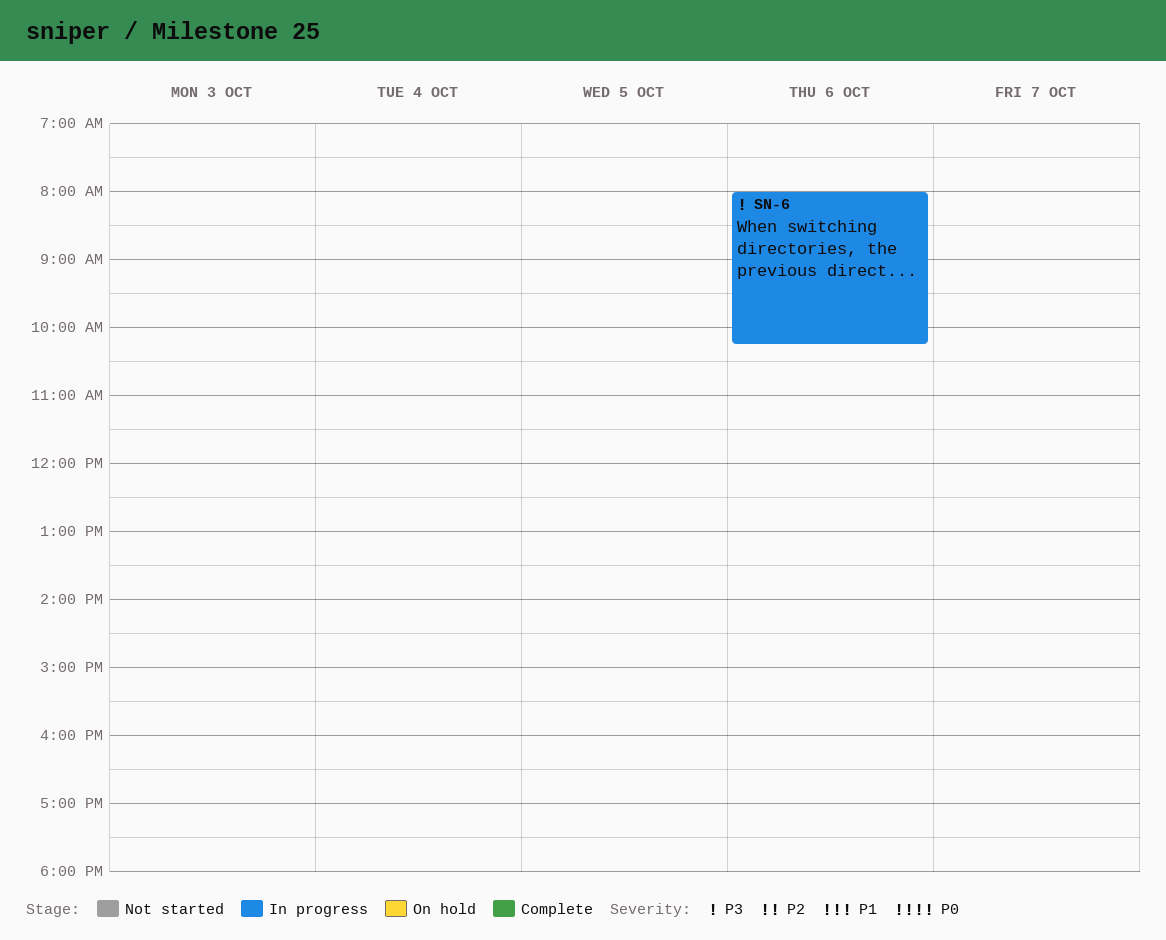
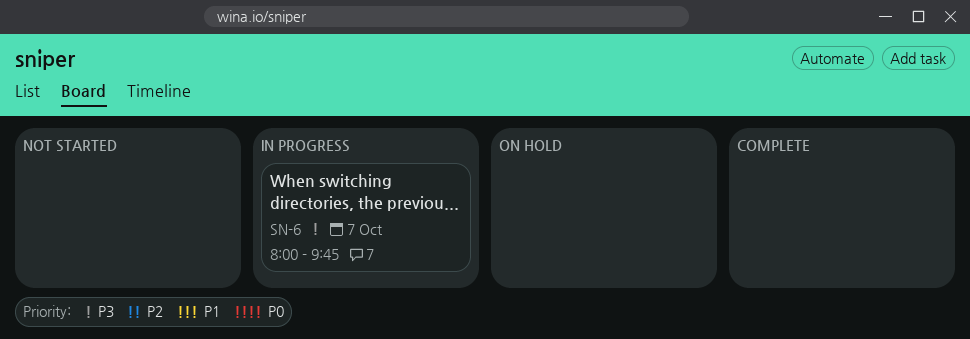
SN-6, day: Oct 6 -> Oct 7
SN-6, ends: 10:15 -> 09:45

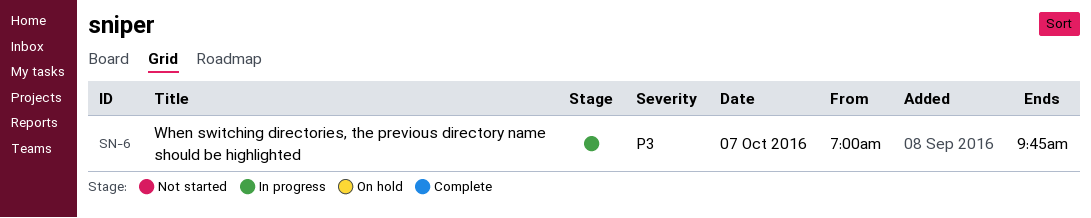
SN-6, begins: 08:00 -> 07:00

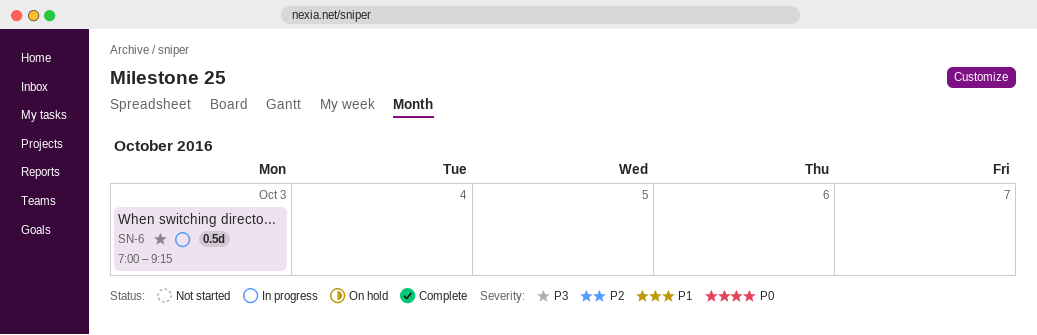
SN-6, day: Oct 7 -> Oct 3
SN-6, ends: 09:45 -> 09:15

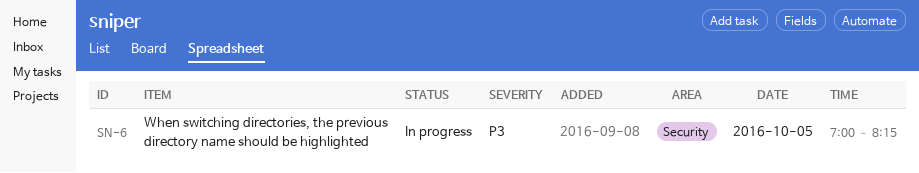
SN-6, day: Oct 3 -> Oct 5
SN-6, ends: 09:15 -> 08:15

